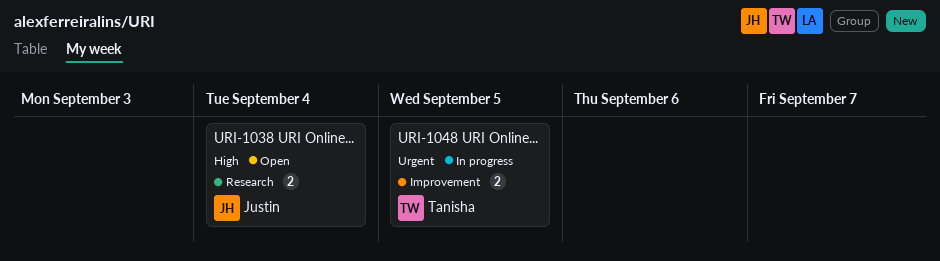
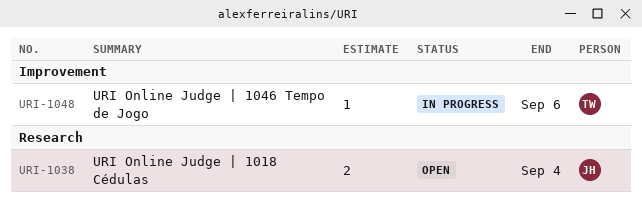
URI-1048, estimate: 2 -> 1
URI-1048, due: Sep 5 -> Sep 6

